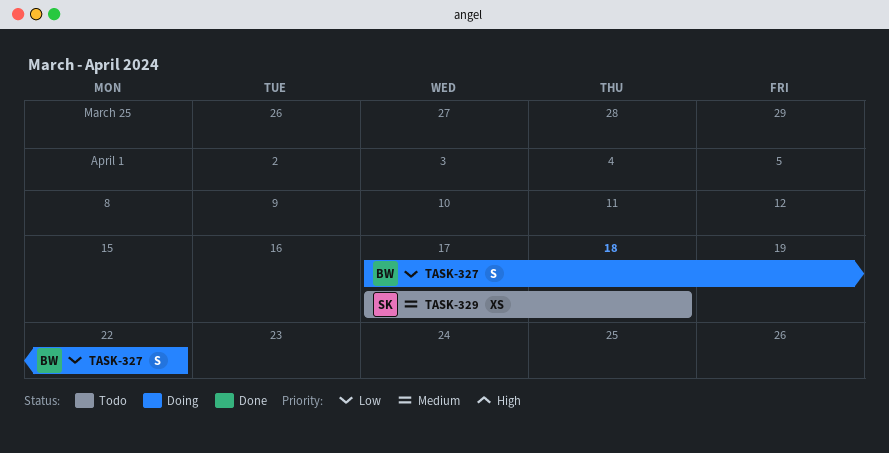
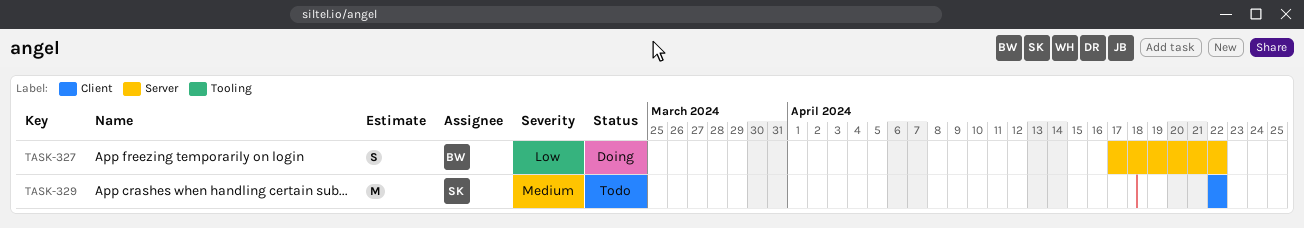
TASK-329, estimate: XS -> M
TASK-329, start: Apr 17 -> Apr 22
TASK-329, due: Apr 18 -> Apr 22

